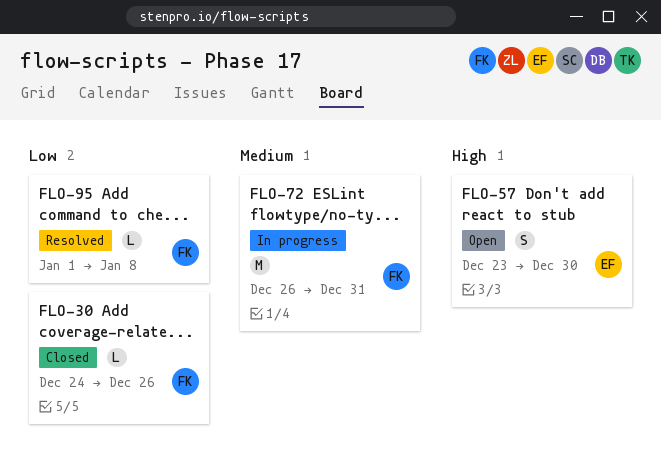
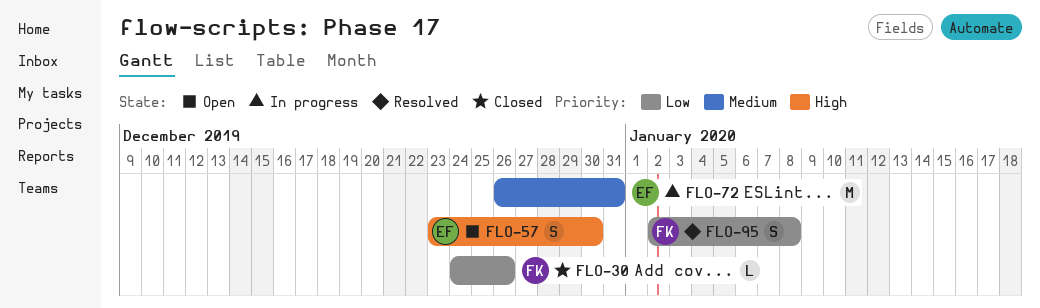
FLO-72, owner: FK -> EF
FLO-95, estimate: L -> S
FLO-95, start: Jan 1 -> Jan 2

